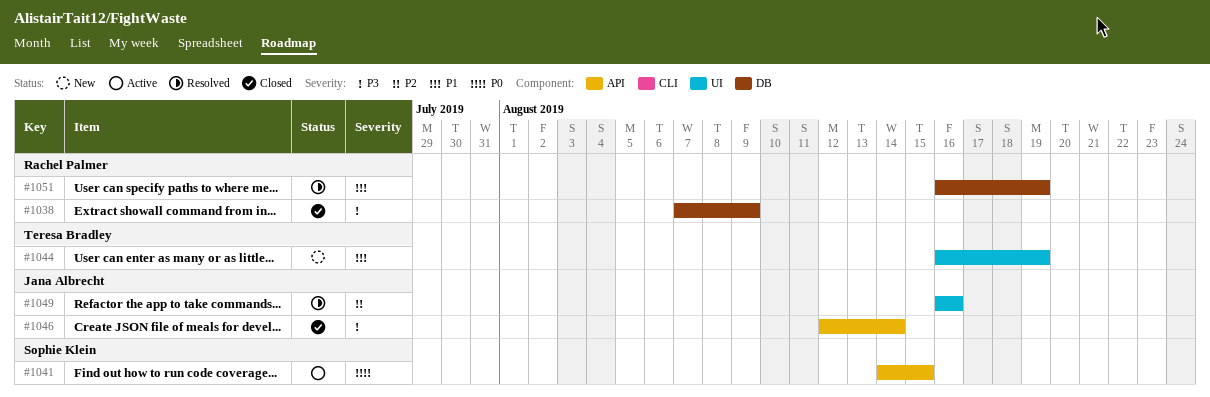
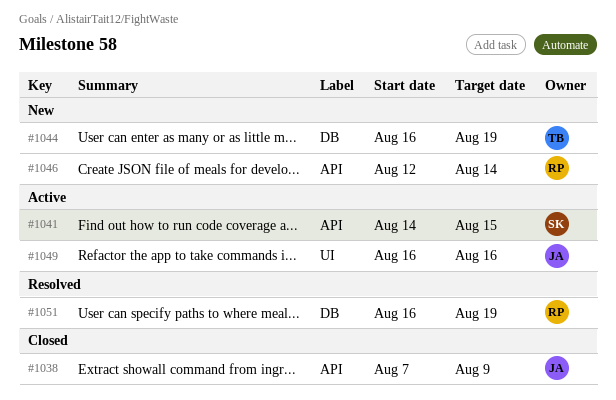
#1038, owner: Rachel Palmer -> Jana Albrecht
#1038, label: DB -> API
#1044, label: UI -> DB
#1046, status: Closed -> New
#1046, owner: Jana Albrecht -> Rachel Palmer
#1049, status: Resolved -> Active

